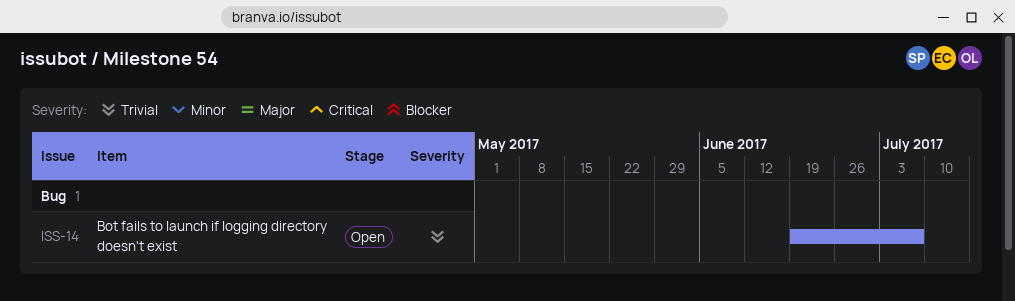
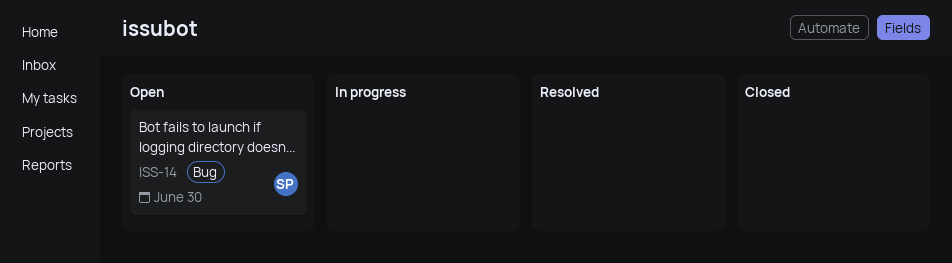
ISS-14, due: Jul 7 -> Jun 30

